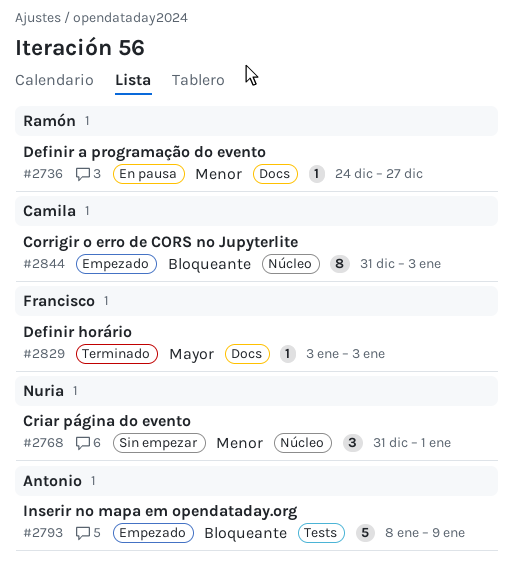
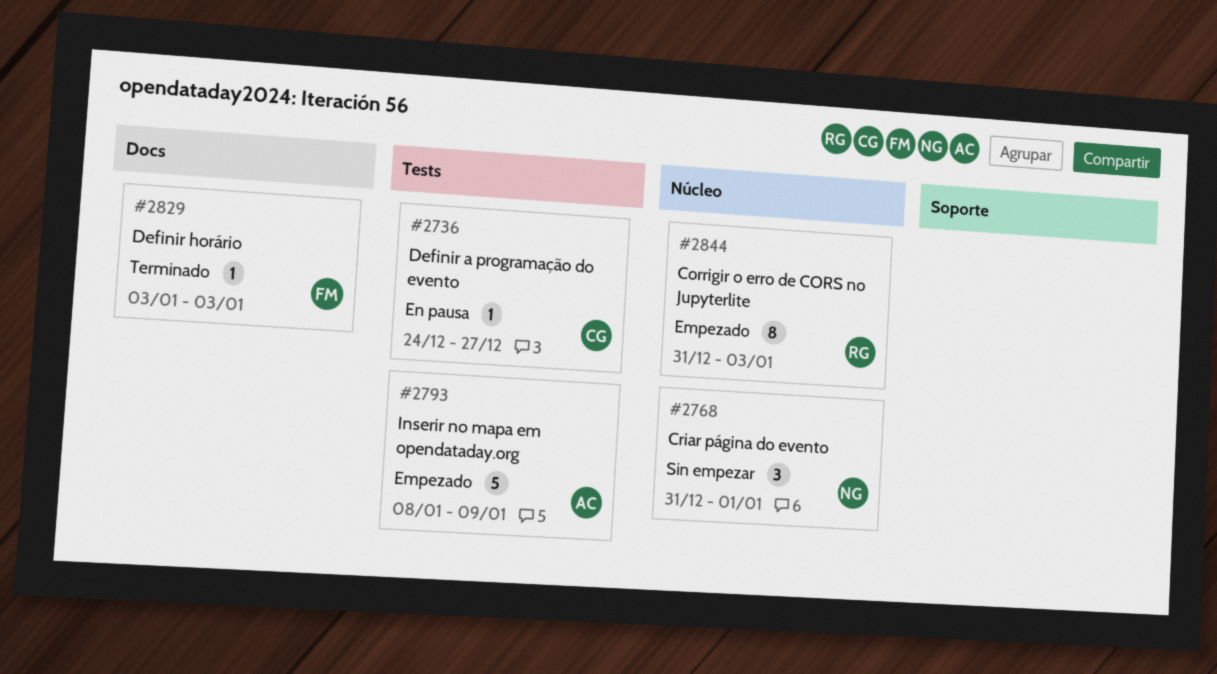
#2736, owner: Ramón -> Camila
#2736, label: Docs -> Tests
#2844, owner: Camila -> Ramón

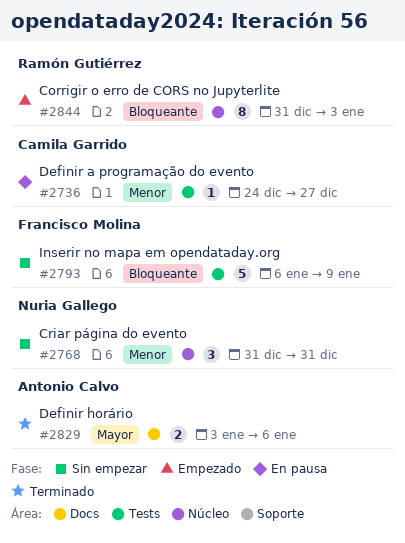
#2768, due: Jan 1 -> Dec 31
#2793, status: Empezado -> Sin empezar
#2793, owner: Antonio Calvo -> Francisco Molina
#2793, start: Jan 8 -> Jan 6
#2829, owner: Francisco Molina -> Antonio Calvo
#2829, estimate: 1 -> 2
#2829, due: Jan 3 -> Jan 6

